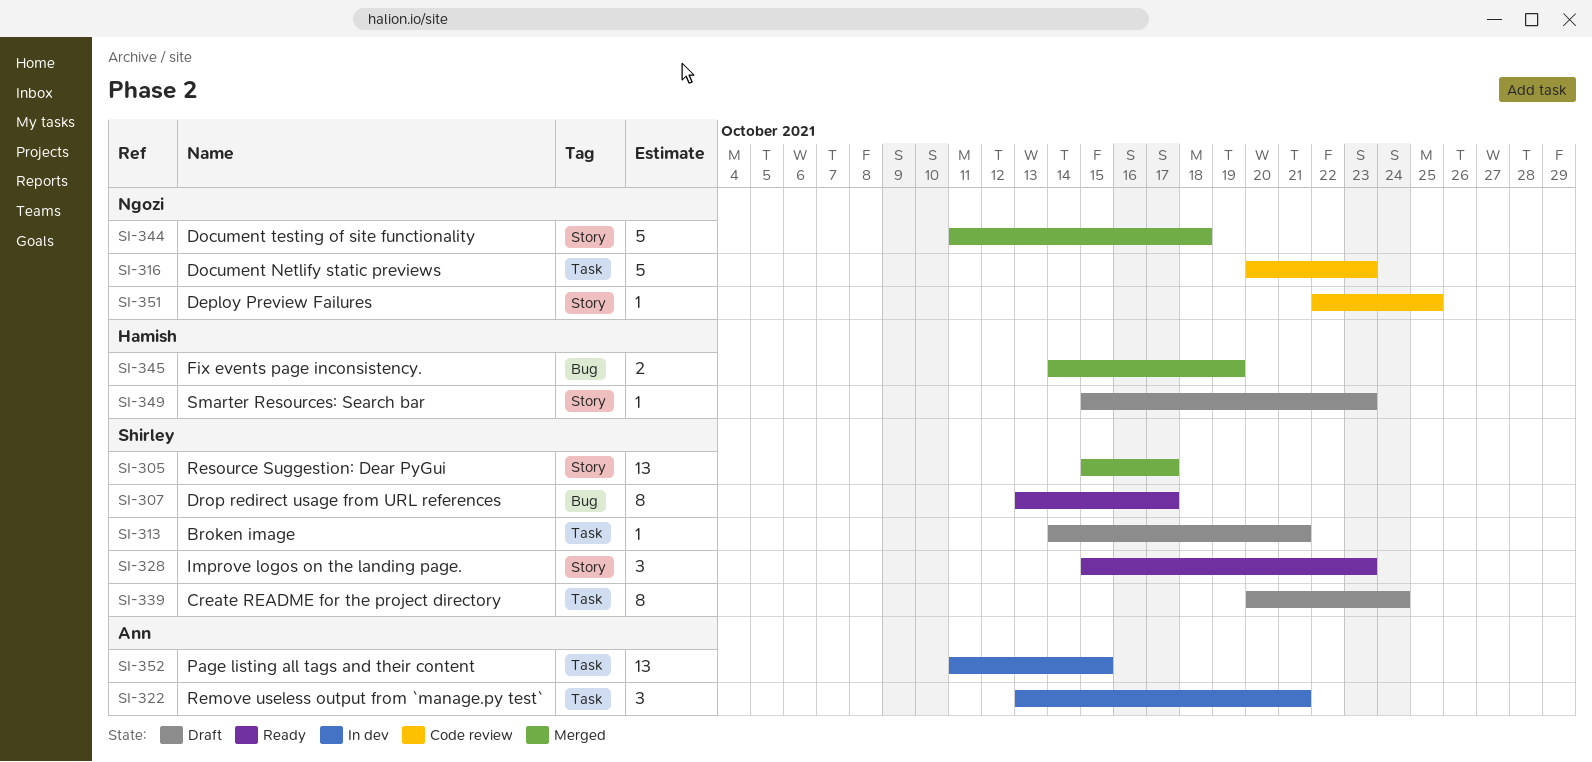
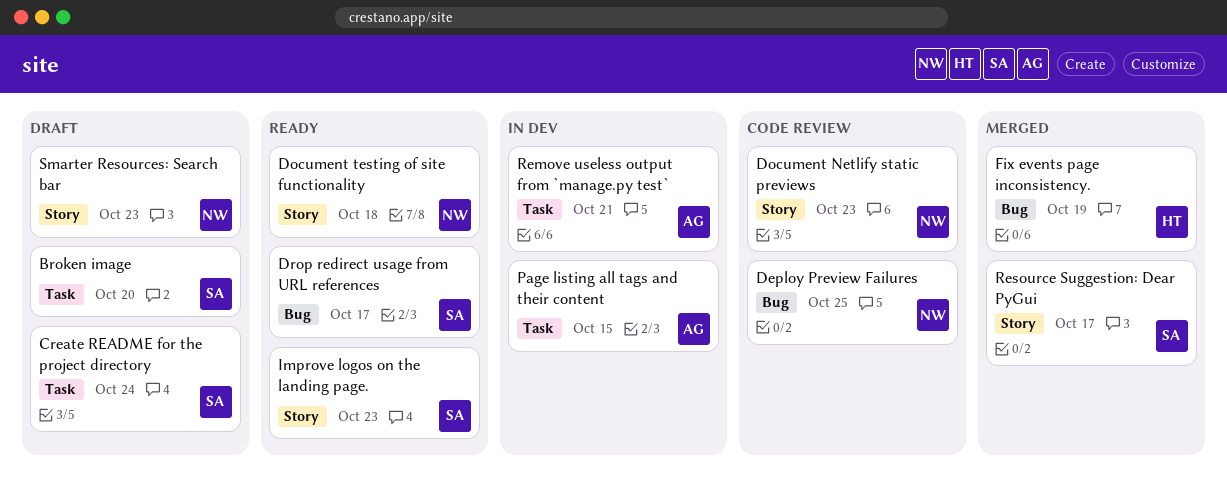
Broken image, due: Oct 21 -> Oct 20
Deploy Preview Failures, label: Story -> Bug
Document Netlify static previews, label: Task -> Story
Document testing of site functionality, status: Merged -> Ready
Smarter Resources: Search bar, owner: Hamish -> Ngozi

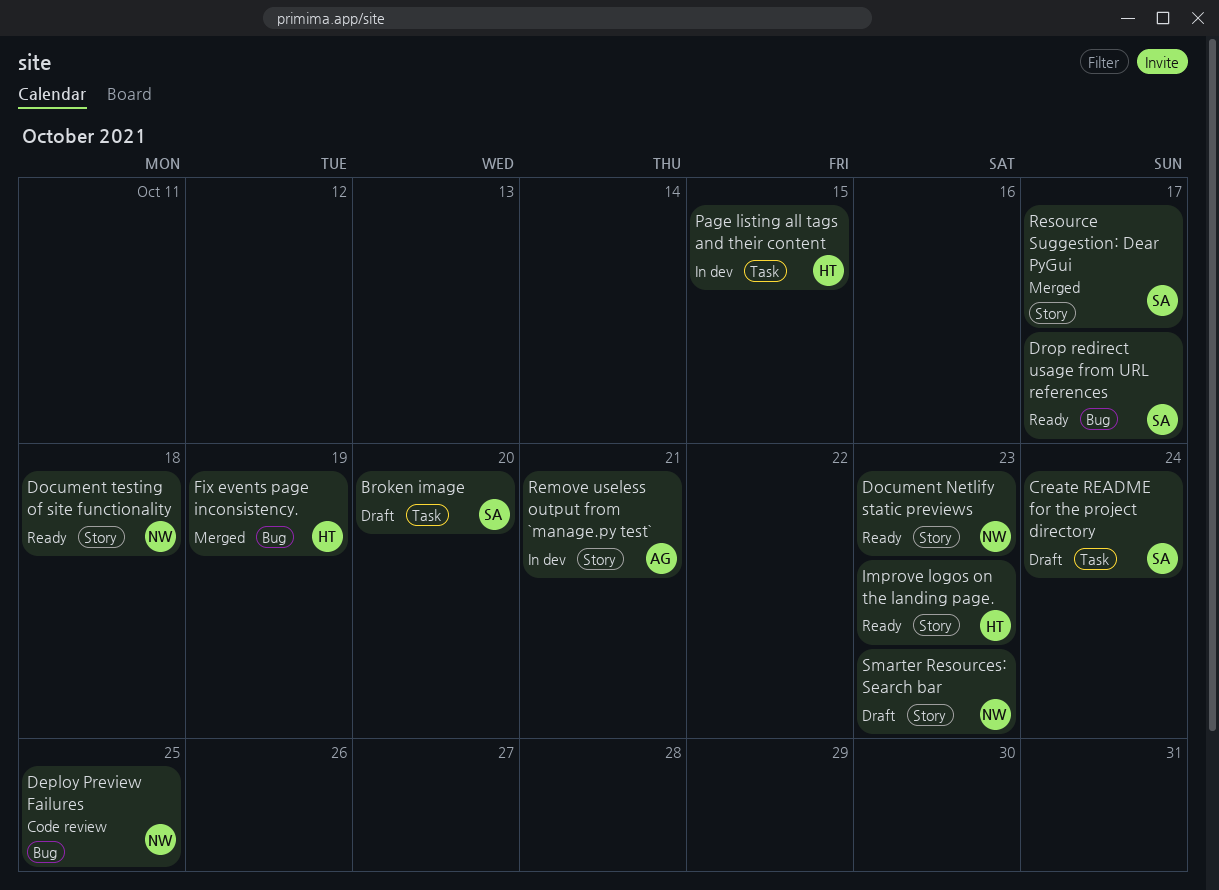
Document Netlify static previews, status: Code review -> Ready
Improve logos on the landing page., owner: SA -> HT
Page listing all tags and their content, owner: AG -> HT
Remove useless output from `manage.py test`, label: Task -> Story

